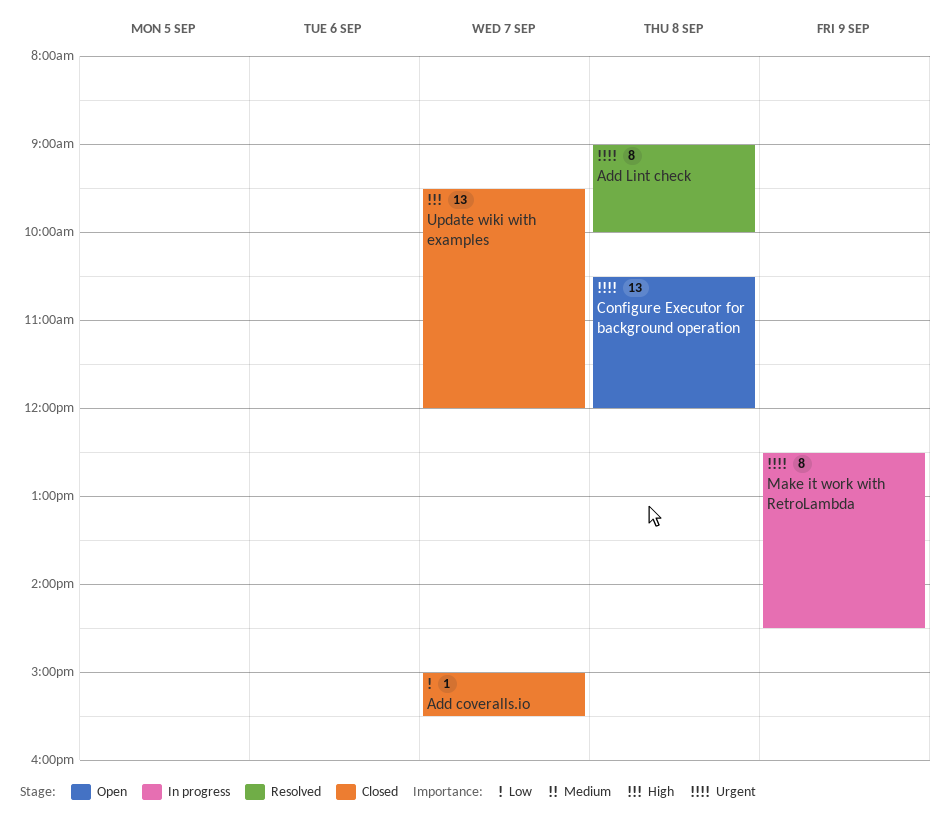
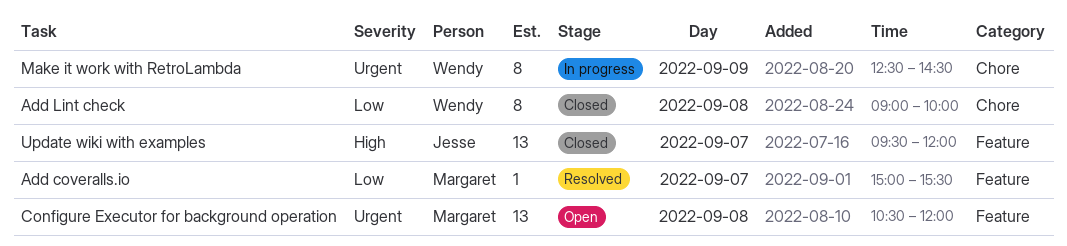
Add coveralls.io, status: Closed -> Resolved
Add Lint check, status: Resolved -> Closed
Add Lint check, priority: Urgent -> Low

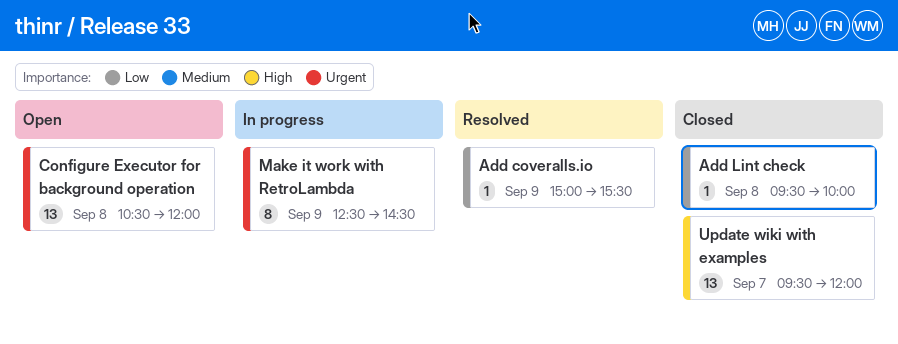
Add coveralls.io, day: Sep 7 -> Sep 9
Add Lint check, estimate: 8 -> 1
Add Lint check, begins: 09:00 -> 09:30

